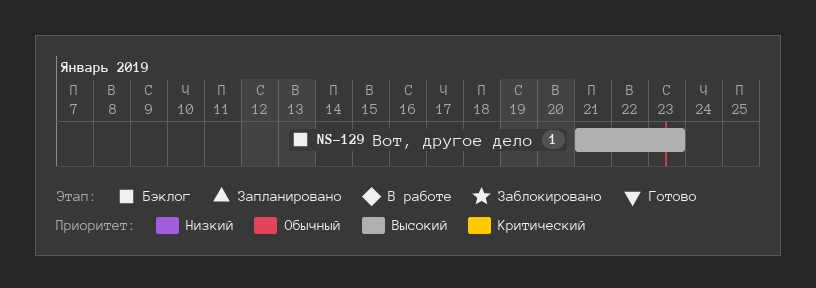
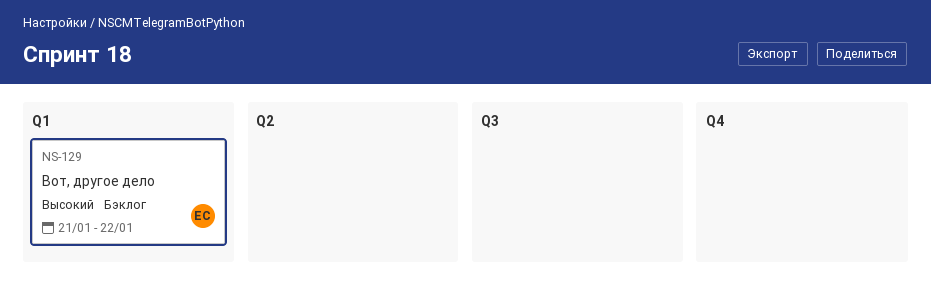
NS-129, due: Jan 23 -> Jan 22

